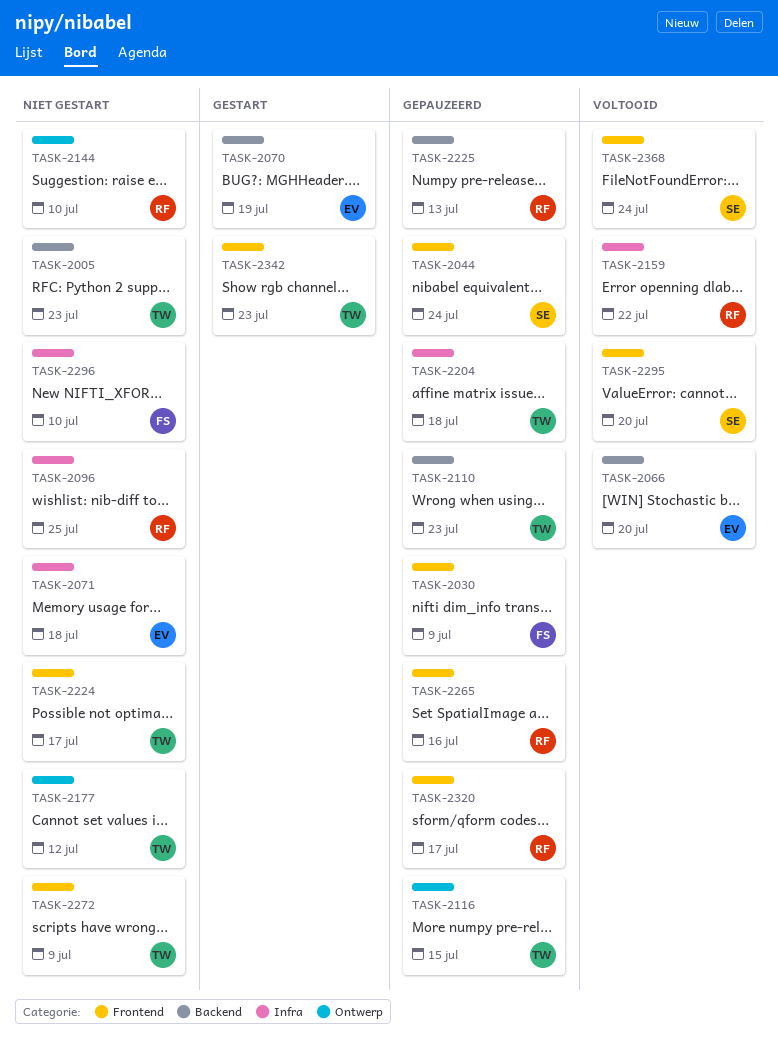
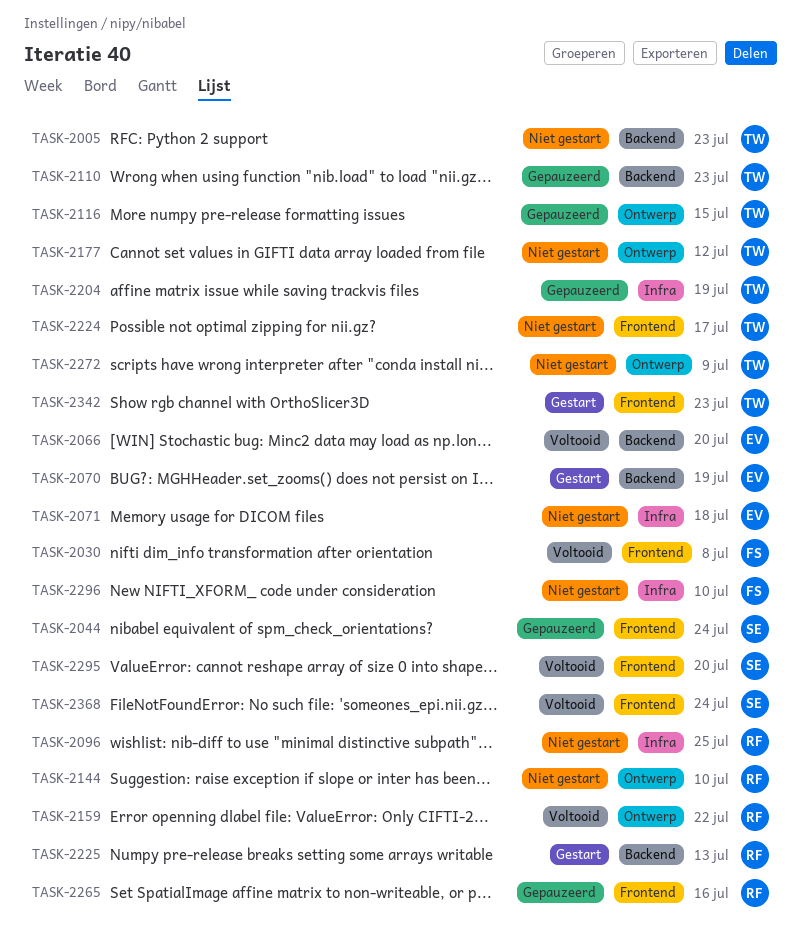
TASK-2030, status: Gepauzeerd -> Voltooid
TASK-2030, due: Jul 9 -> Jul 8
TASK-2159, label: Infra -> Ontwerp
TASK-2204, due: Jul 18 -> Jul 19
TASK-2225, status: Gepauzeerd -> Gestart
TASK-2272, label: Frontend -> Ontwerp
TASK-2320: present -> none

